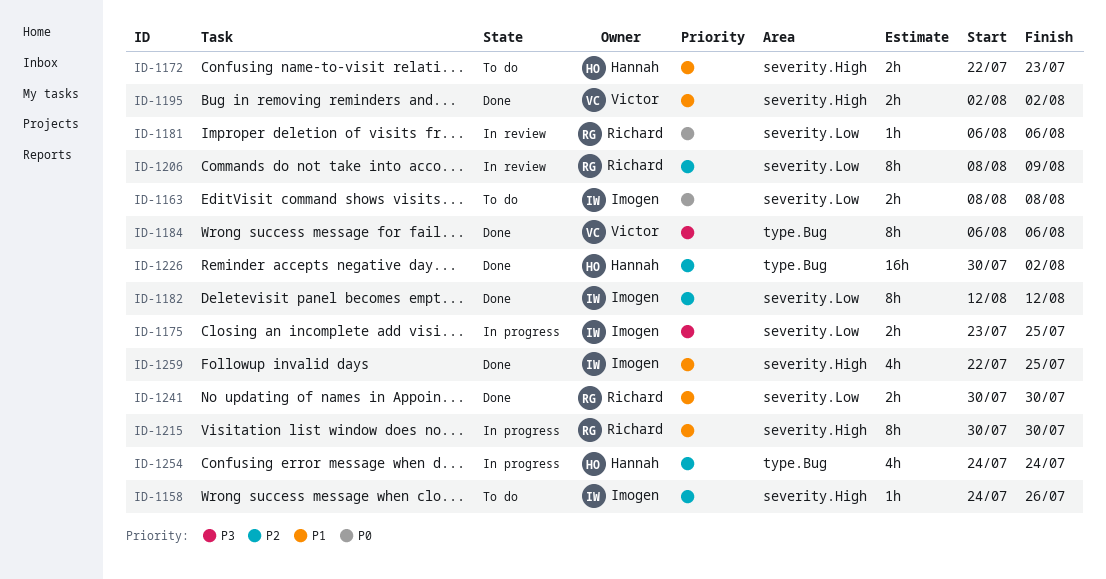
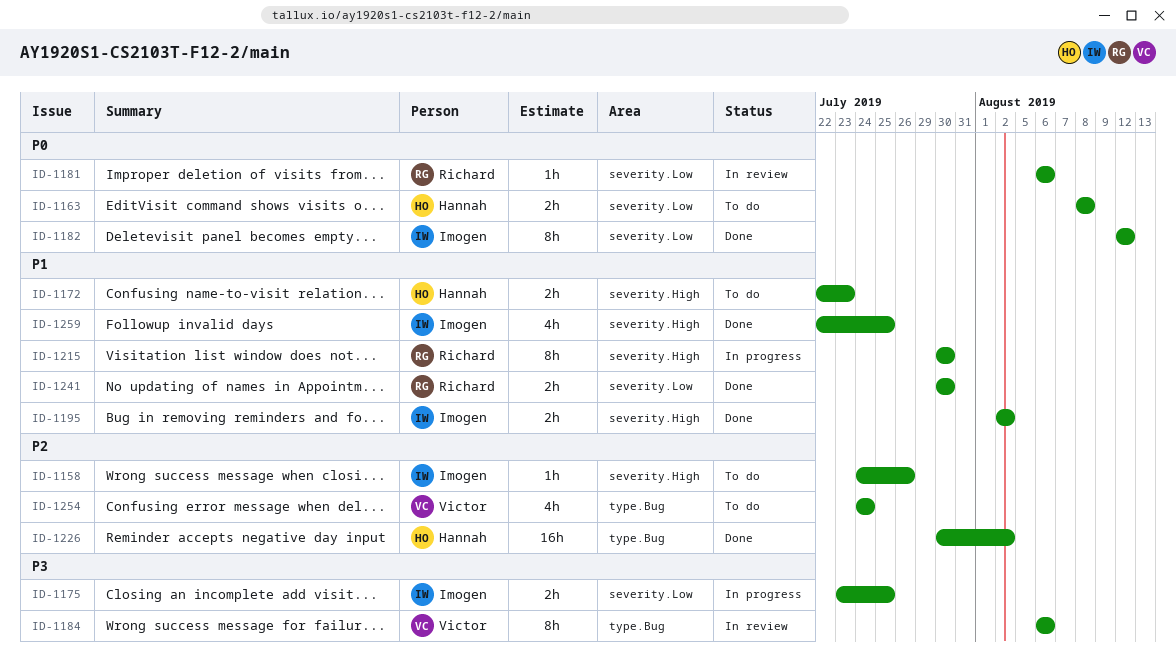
ID-1163, owner: Imogen -> Hannah
ID-1182, priority: P2 -> P0
ID-1184, status: Done -> In review
ID-1195, owner: Victor -> Imogen
ID-1206: present -> none
ID-1254, status: In progress -> To do
ID-1254, owner: Hannah -> Victor

